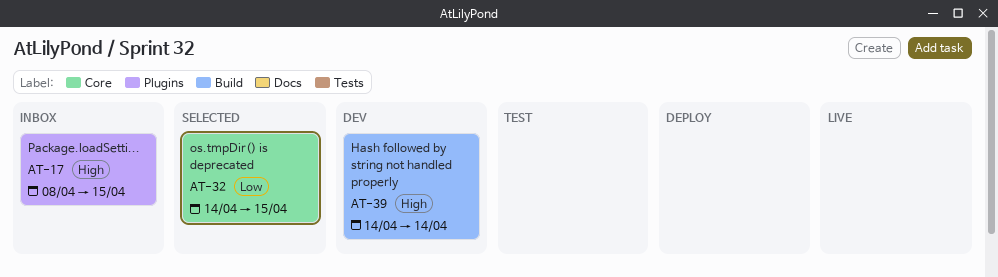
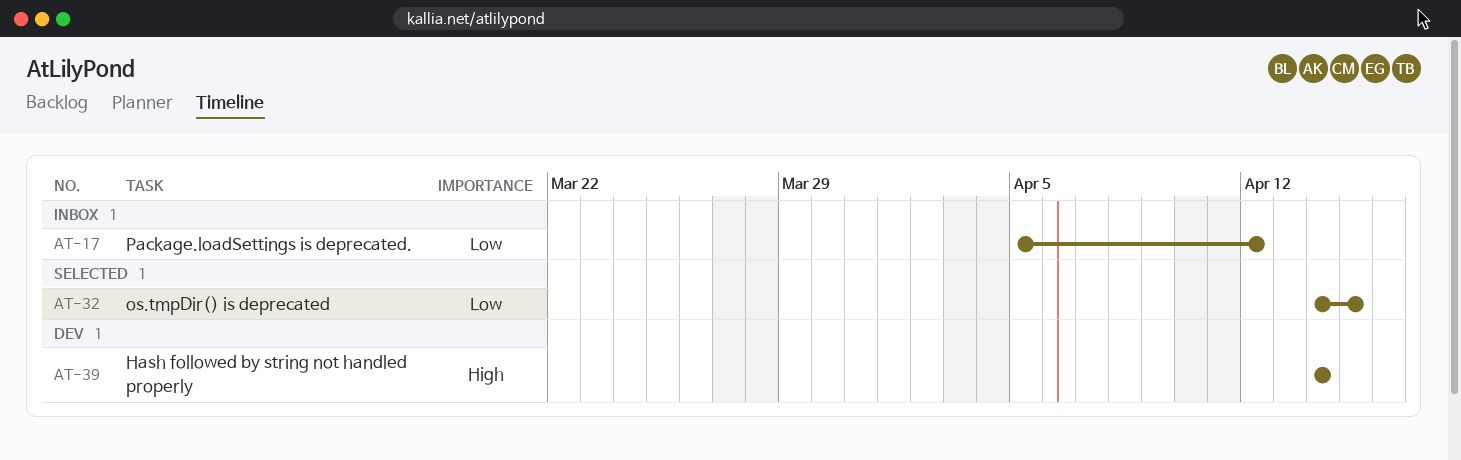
AT-17, priority: High -> Low
AT-17, start: Apr 8 -> Apr 5
AT-17, due: Apr 15 -> Apr 12

